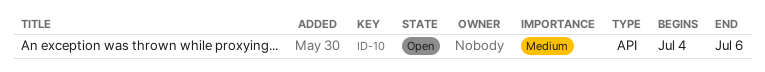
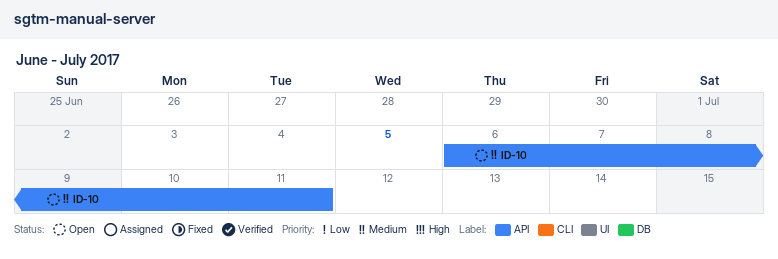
ID-10, start: Jul 4 -> Jul 6
ID-10, due: Jul 6 -> Jul 11

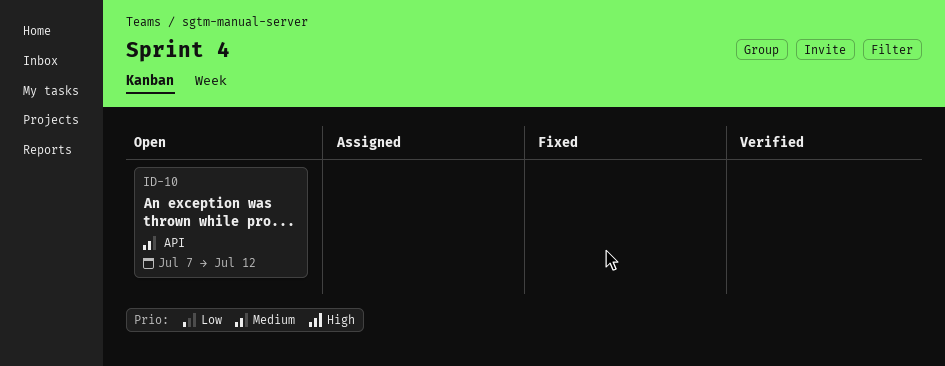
ID-10, start: Jul 6 -> Jul 7
ID-10, due: Jul 11 -> Jul 12

